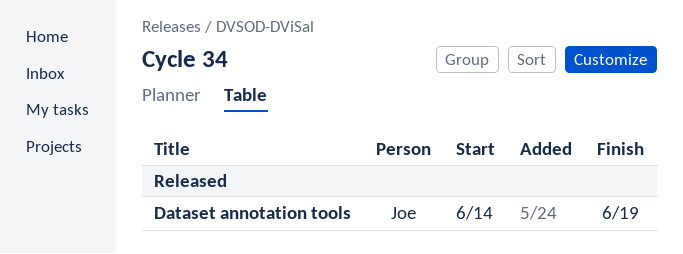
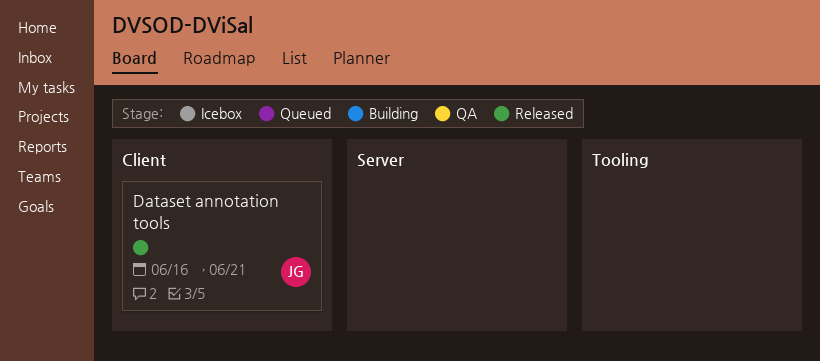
Dataset annotation tools, start: Jun 14 -> Jun 16
Dataset annotation tools, due: Jun 19 -> Jun 21

